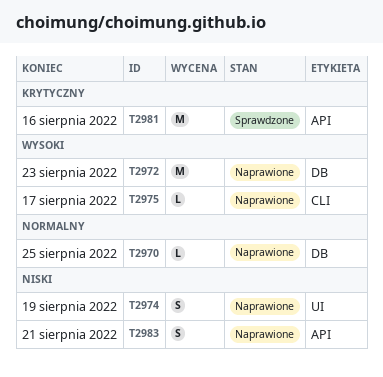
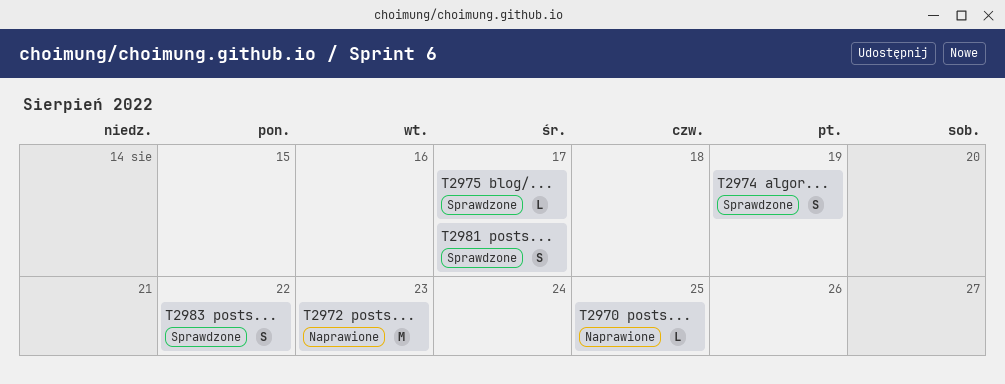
T2974, status: Naprawione -> Sprawdzone
T2975, status: Naprawione -> Sprawdzone
T2981, estimate: M -> S
T2981, due: Aug 16 -> Aug 17
T2983, status: Naprawione -> Sprawdzone
T2983, due: Aug 21 -> Aug 22

